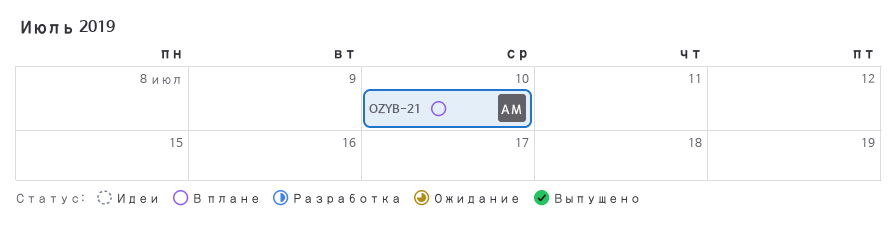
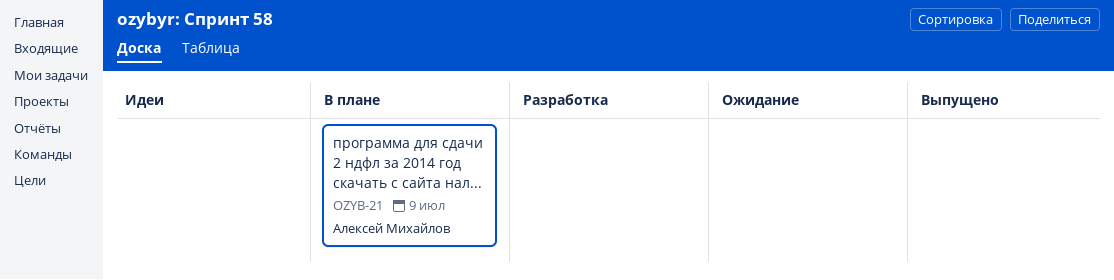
OZYB-21, due: Jul 10 -> Jul 9

